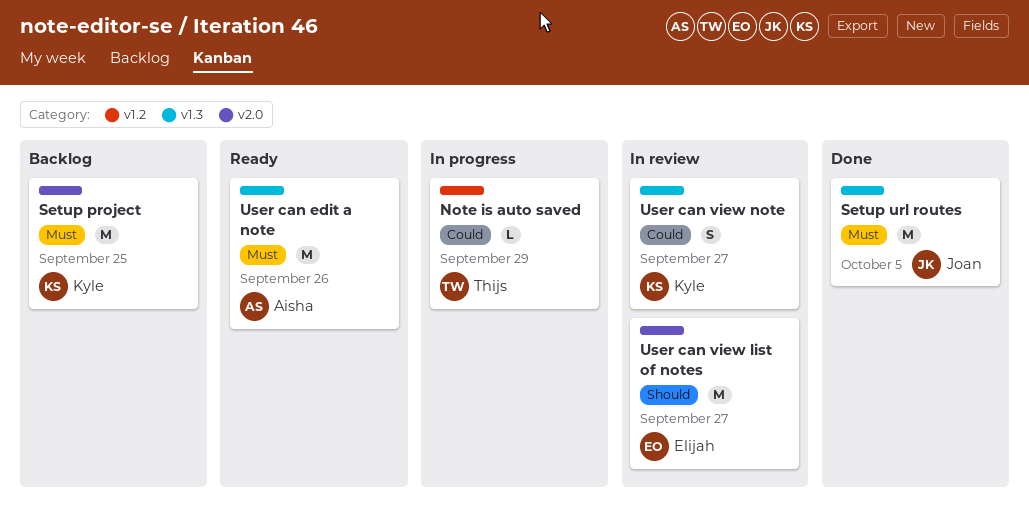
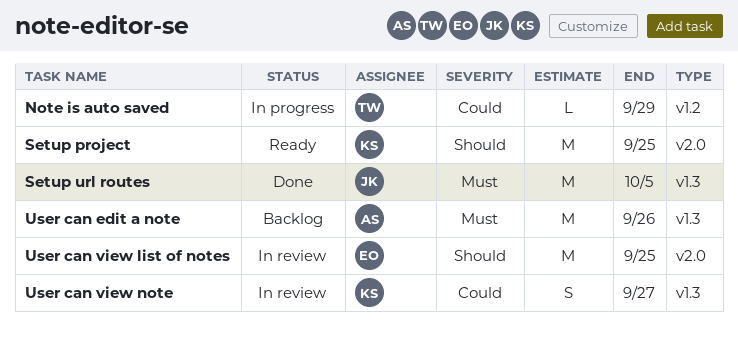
Setup project, status: Backlog -> Ready
Setup project, priority: Must -> Should
User can edit a note, status: Ready -> Backlog
User can view list of notes, due: Sep 27 -> Sep 25

